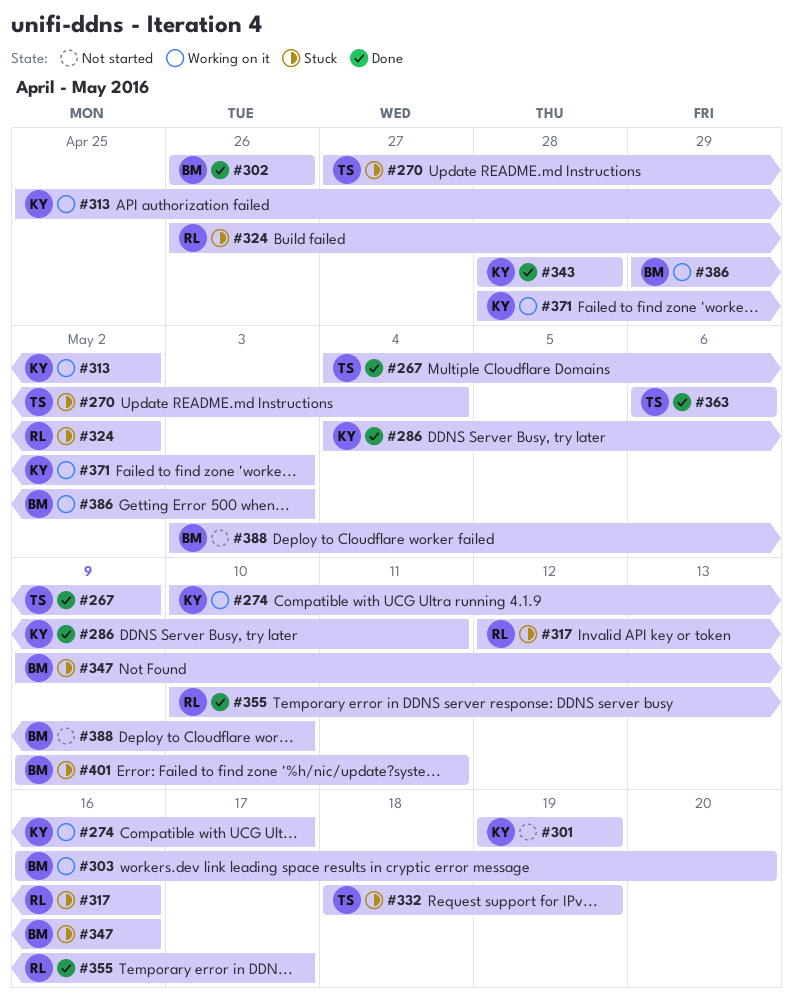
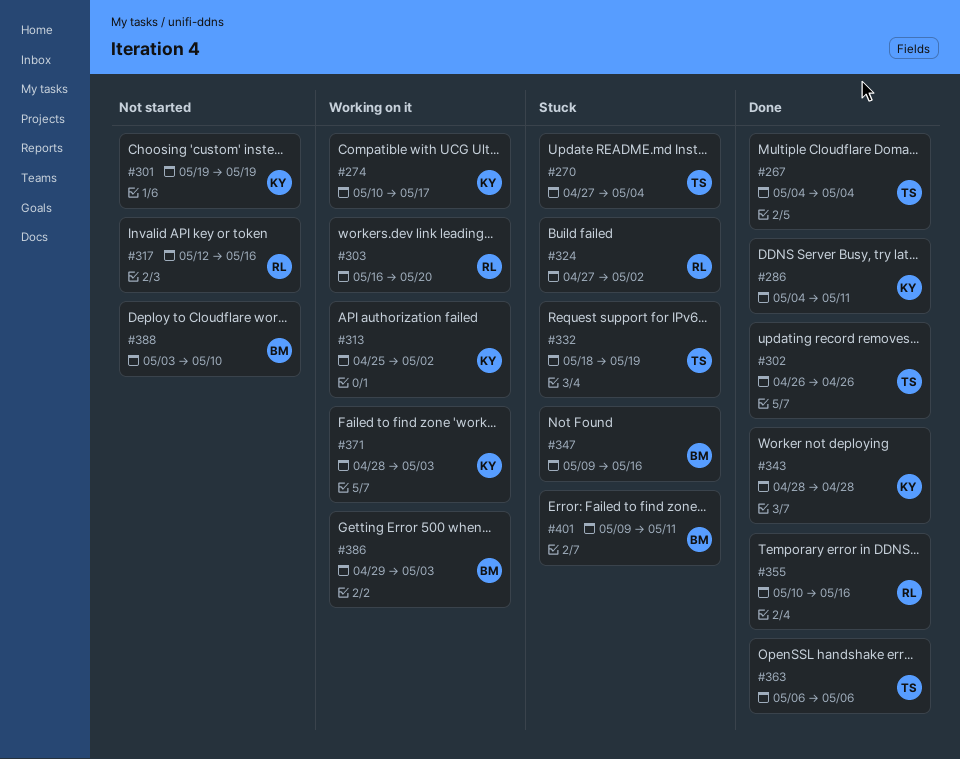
#267, due: May 9 -> May 4
#302, owner: BM -> TS
#303, owner: BM -> RL
#317, status: Stuck -> Not started
#324, start: Apr 26 -> Apr 27
#355, due: May 17 -> May 16

